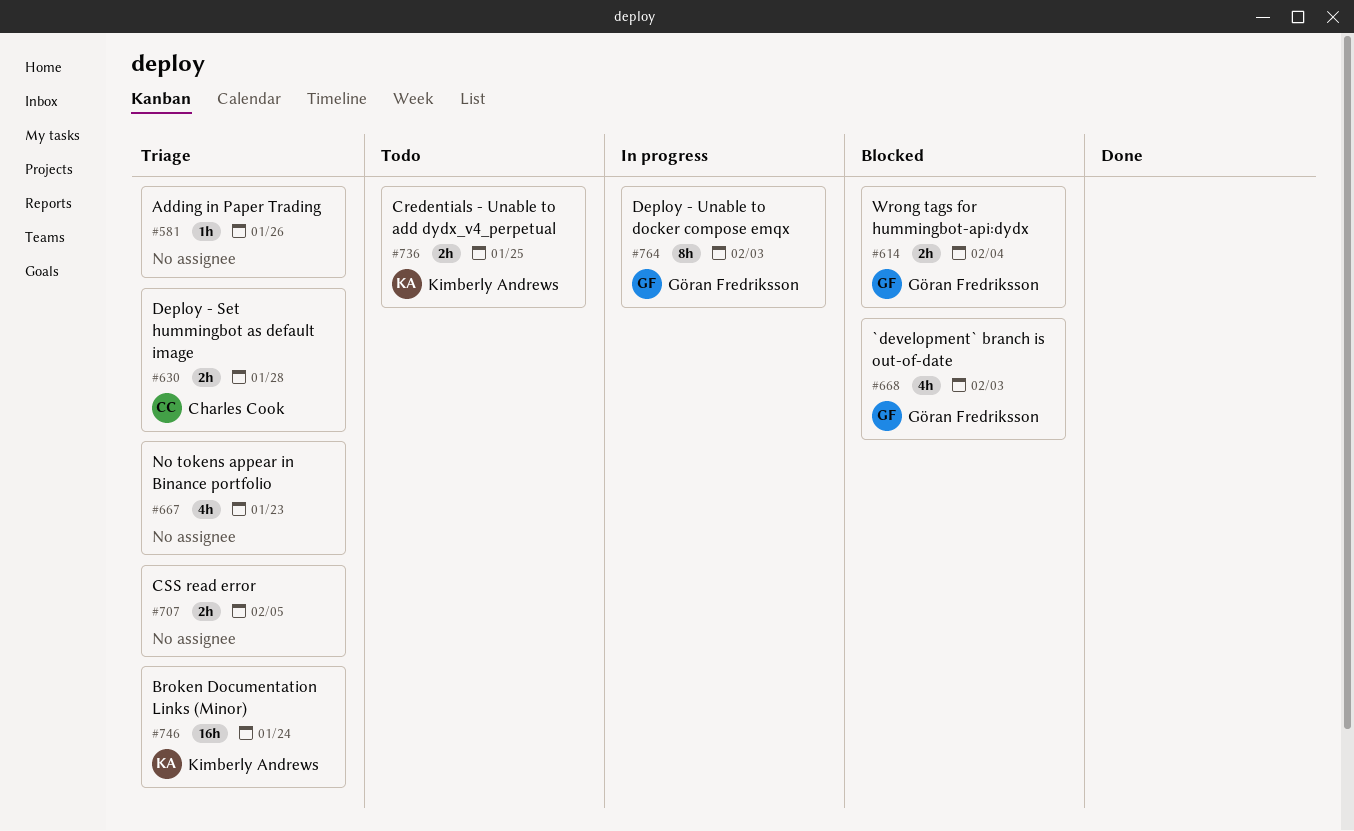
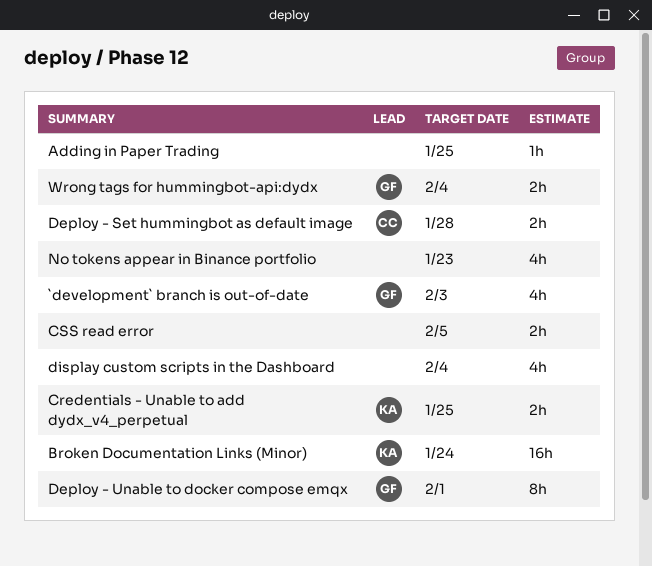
Adding in Paper Trading, due: Jan 26 -> Jan 25
Deploy - Unable to docker compose emqx, due: Feb 3 -> Feb 1
display custom scripts in the Dashboard: none -> present

